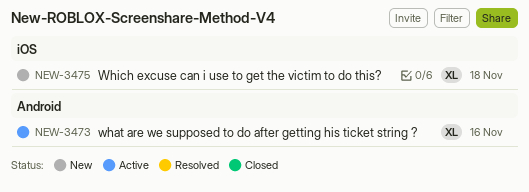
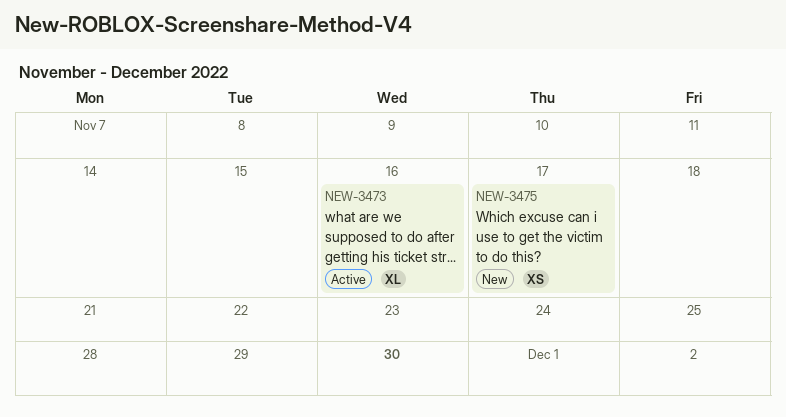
NEW-3475, estimate: XL -> XS
NEW-3475, due: Nov 18 -> Nov 17

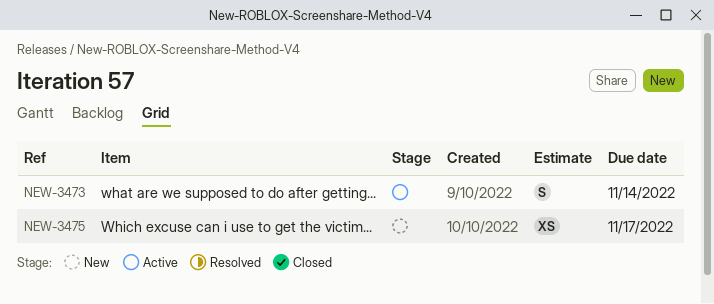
NEW-3473, estimate: XL -> S
NEW-3473, due: Nov 16 -> Nov 14

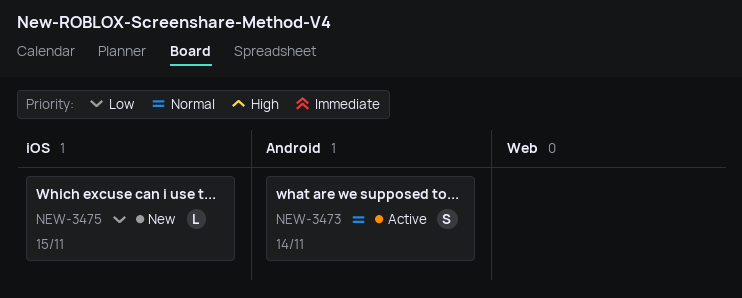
NEW-3475, estimate: XS -> L
NEW-3475, due: Nov 17 -> Nov 15

